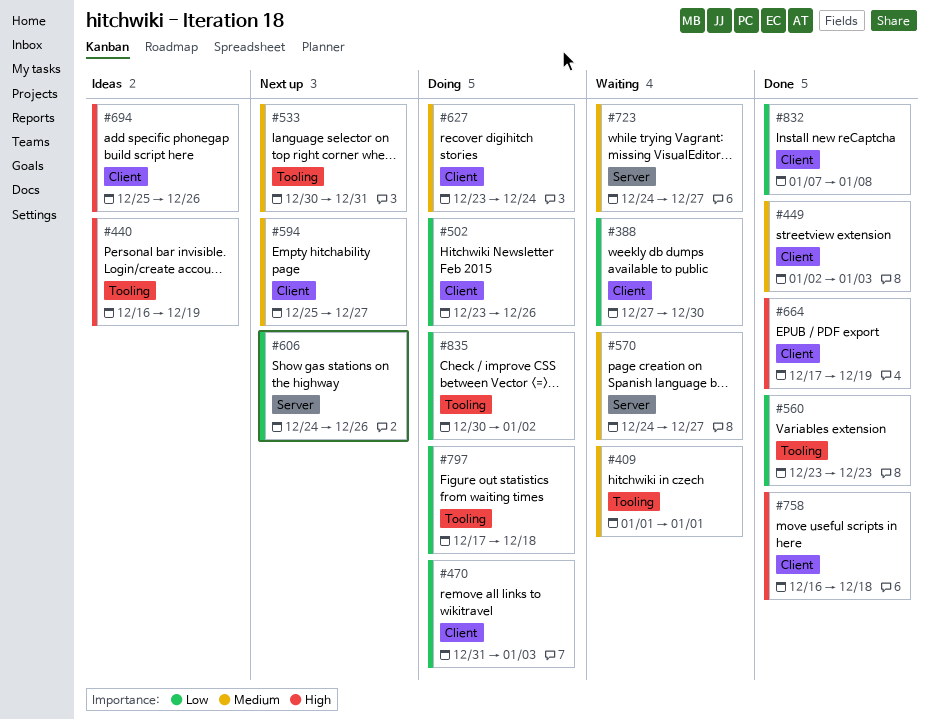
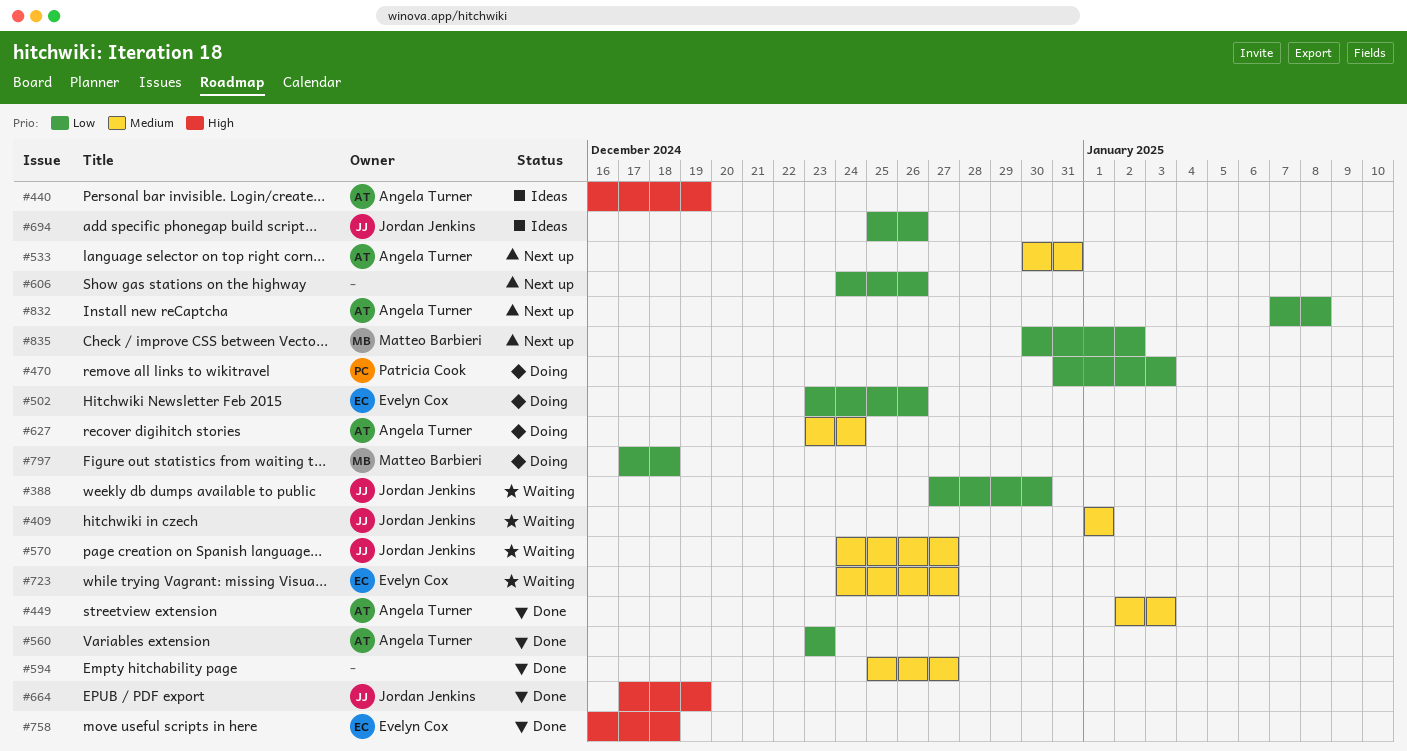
#594, status: Next up -> Done
#694, priority: High -> Low
#832, status: Done -> Next up
#835, status: Doing -> Next up

